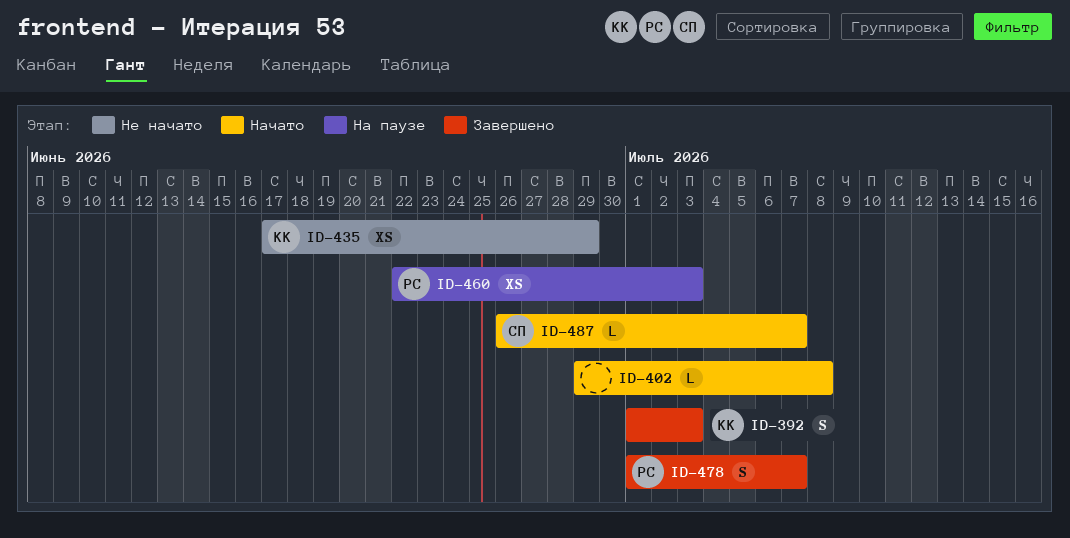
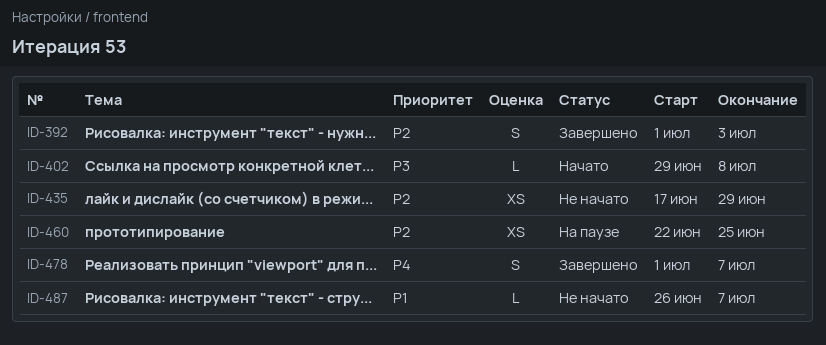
ID-460, due: Jul 3 -> Jun 25
ID-487, status: Начато -> Не начато

